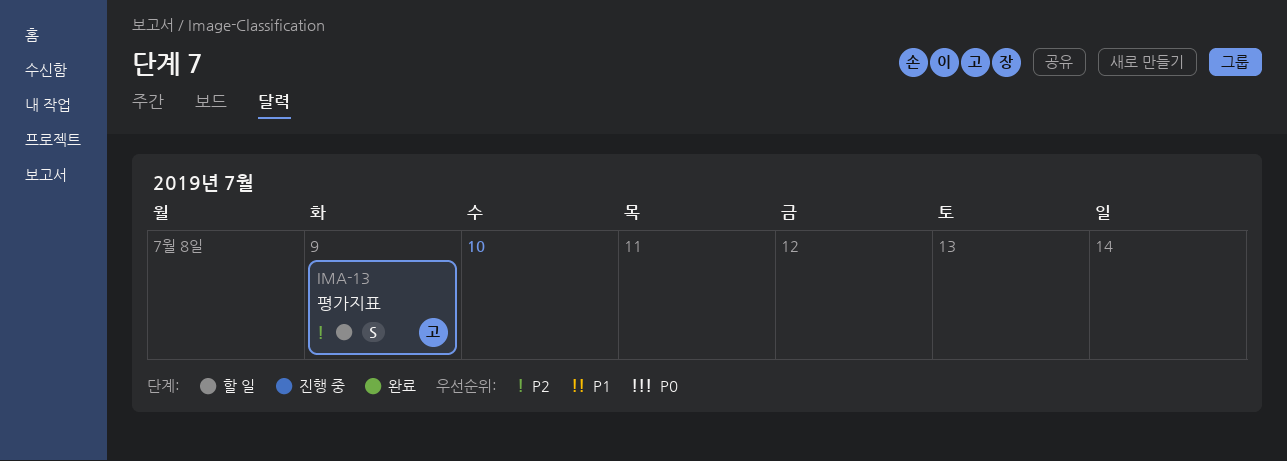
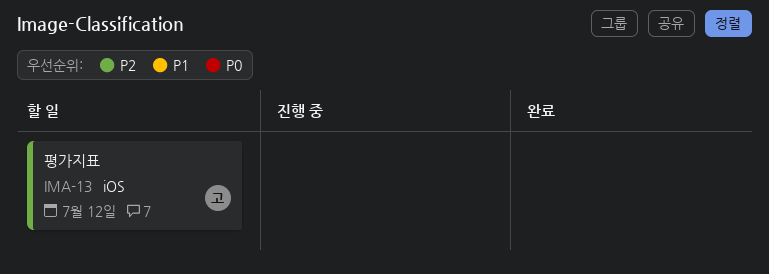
IMA-13, due: Jul 9 -> Jul 12

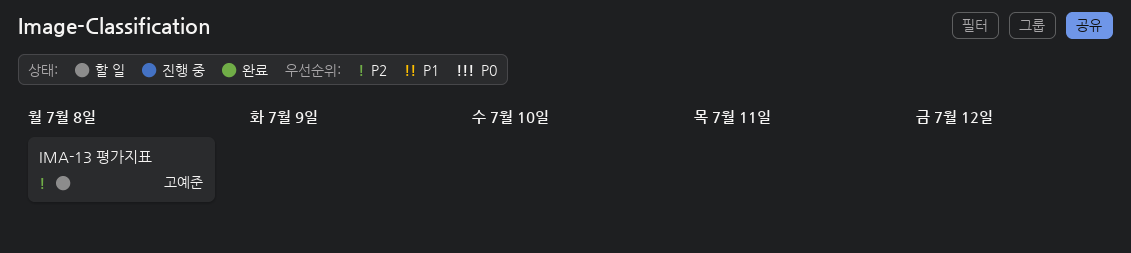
IMA-13, due: Jul 12 -> Jul 8

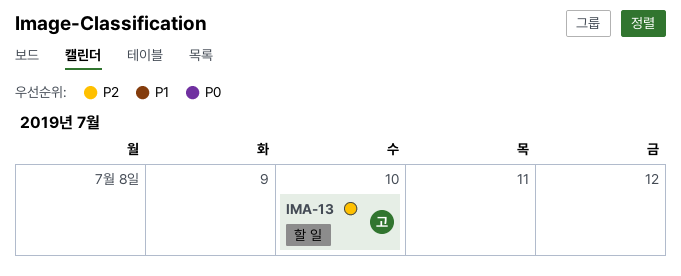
IMA-13, due: Jul 8 -> Jul 10

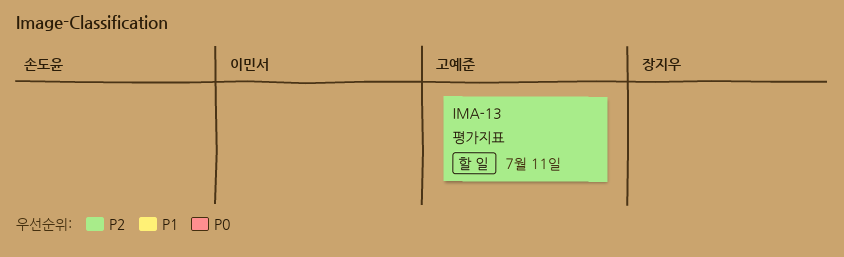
IMA-13, due: Jul 10 -> Jul 11

